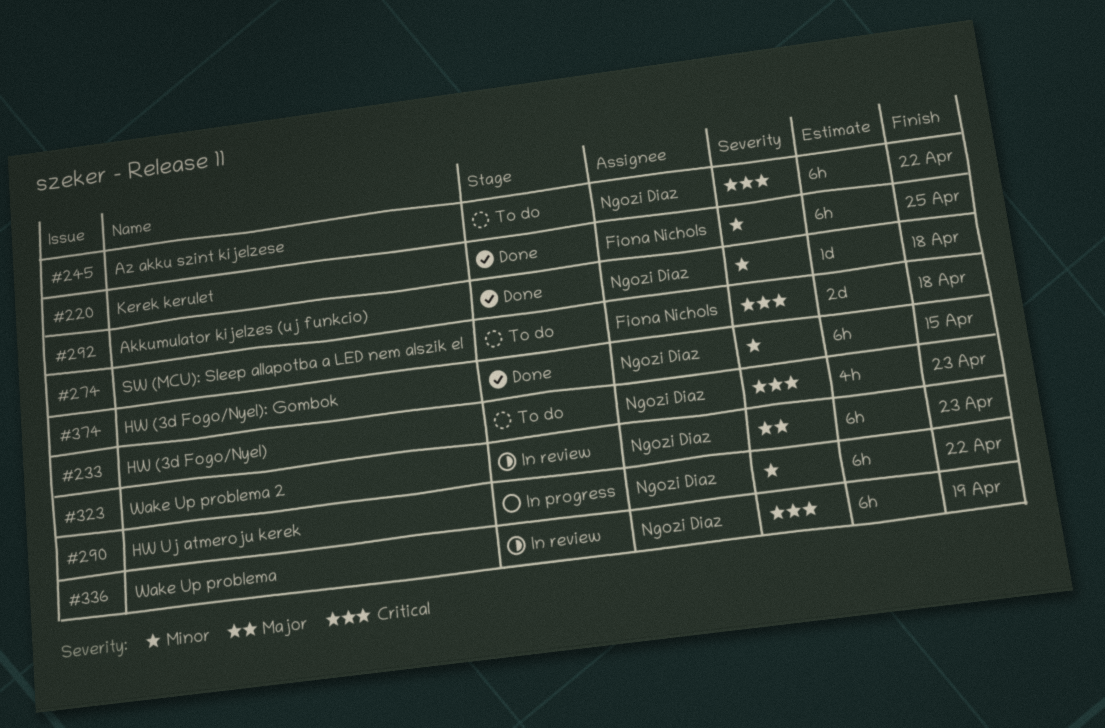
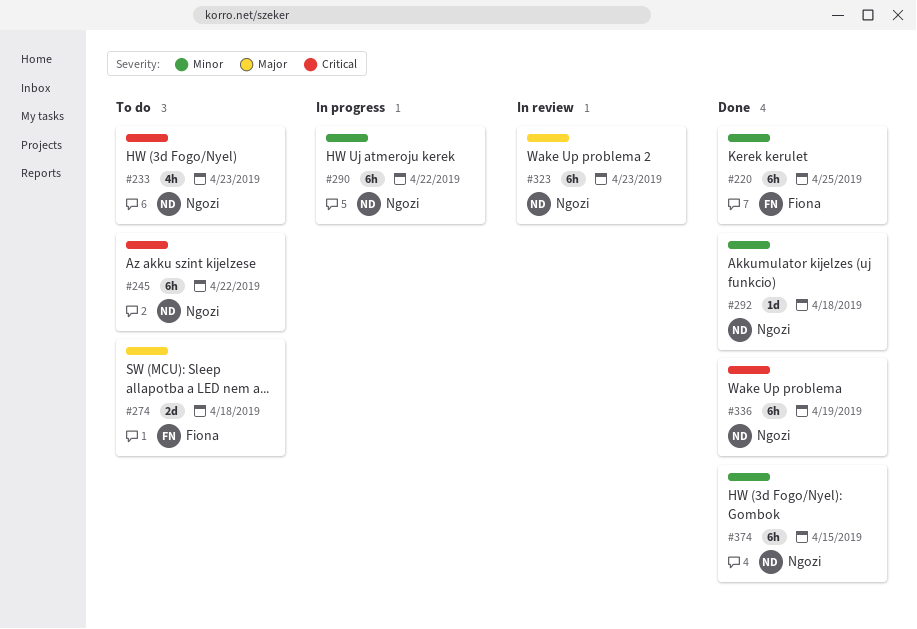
#274, priority: Critical -> Major
#336, status: In review -> Done

